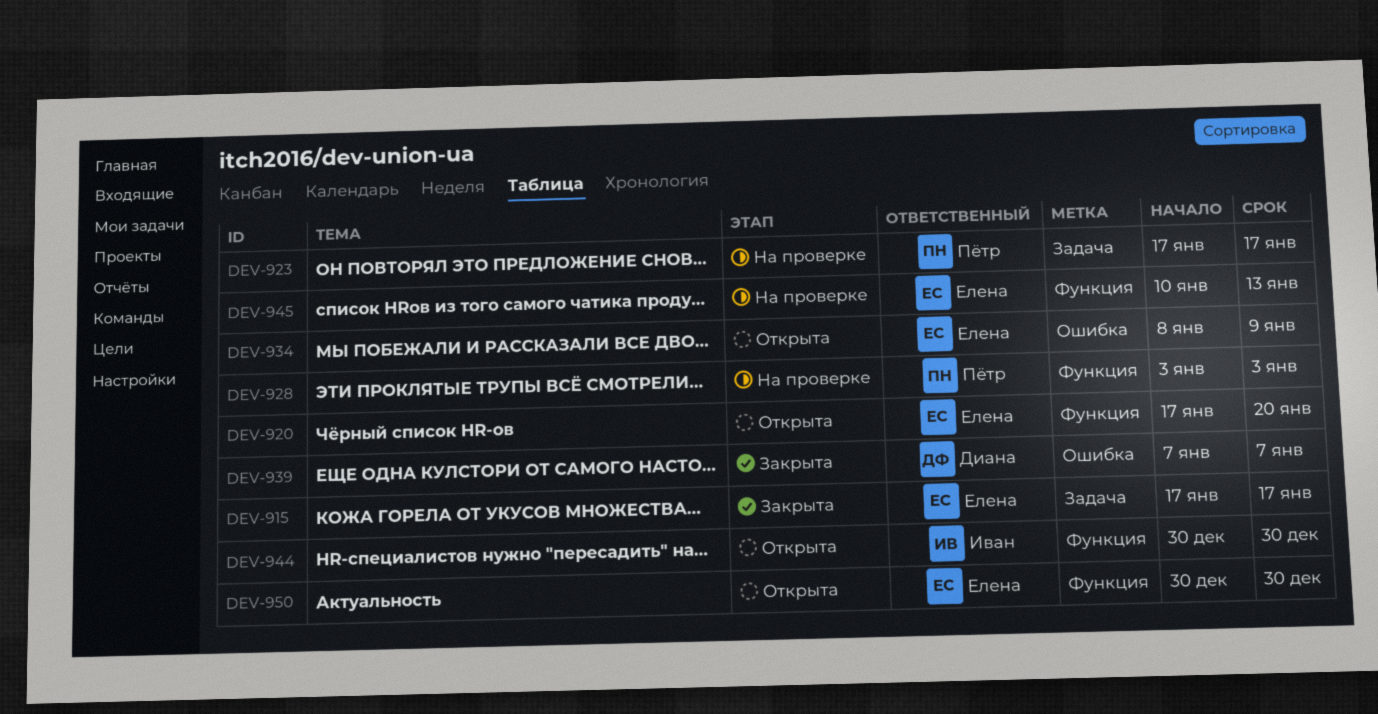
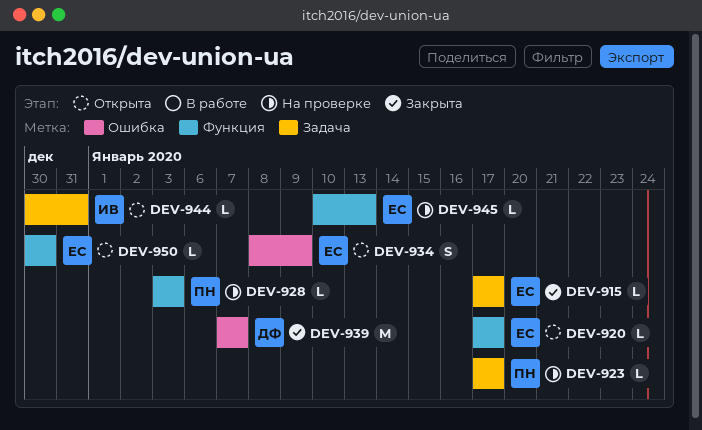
DEV-920, due: Jan 20 -> Jan 17
DEV-944, label: Функция -> Задача
DEV-944, due: Dec 30 -> Dec 31

